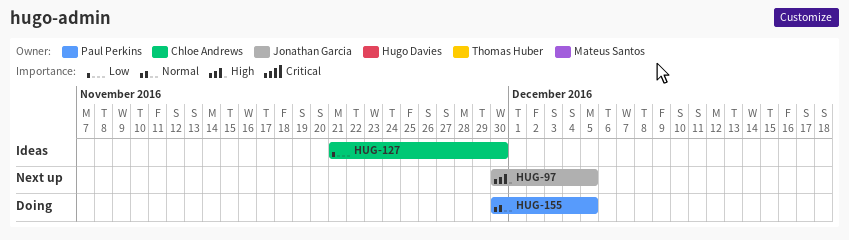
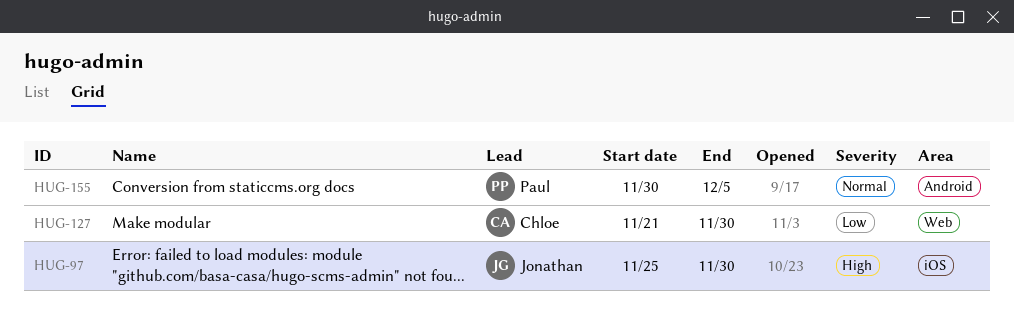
HUG-97, start: Nov 30 -> Nov 25
HUG-97, due: Dec 5 -> Nov 30

